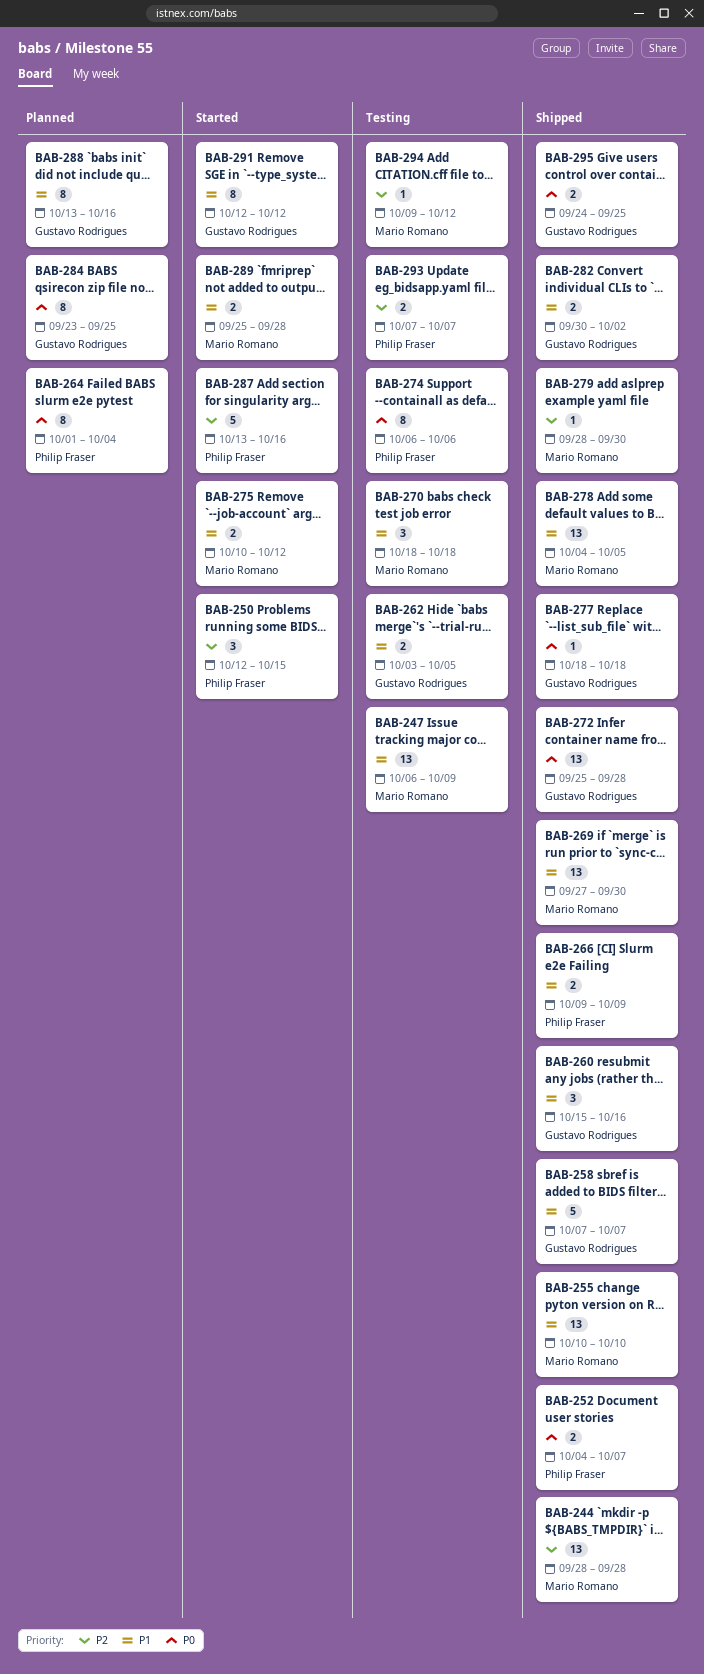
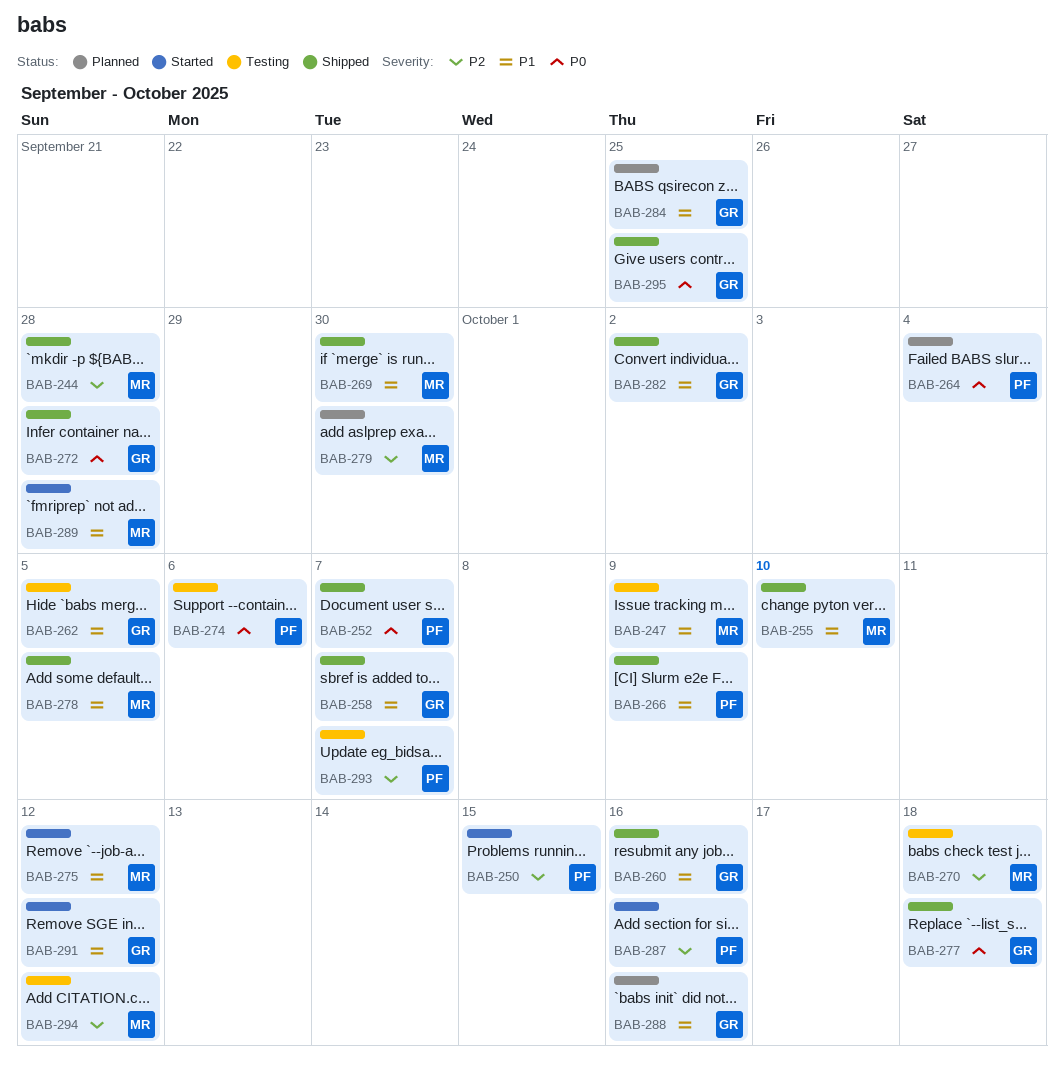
BAB-270, priority: P1 -> P2
BAB-279, status: Shipped -> Planned
BAB-284, priority: P0 -> P1

